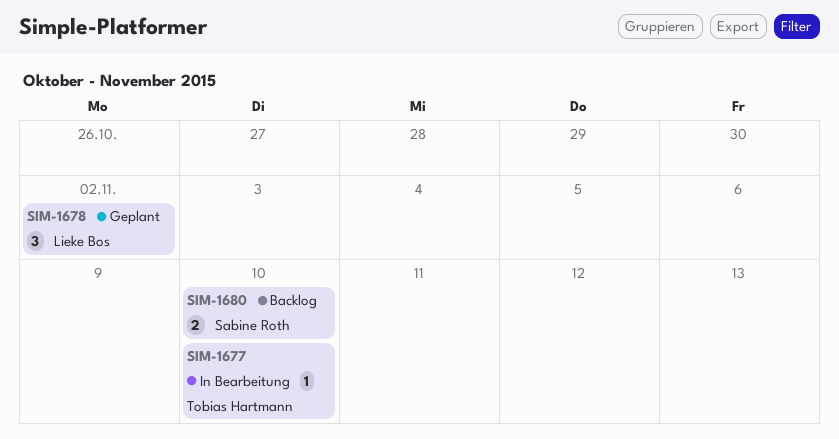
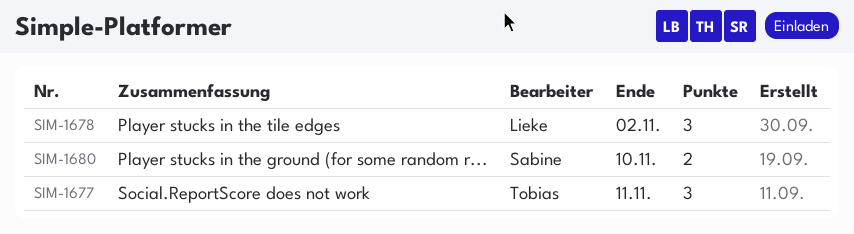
SIM-1677, estimate: 1 -> 3
SIM-1677, due: Nov 10 -> Nov 11

